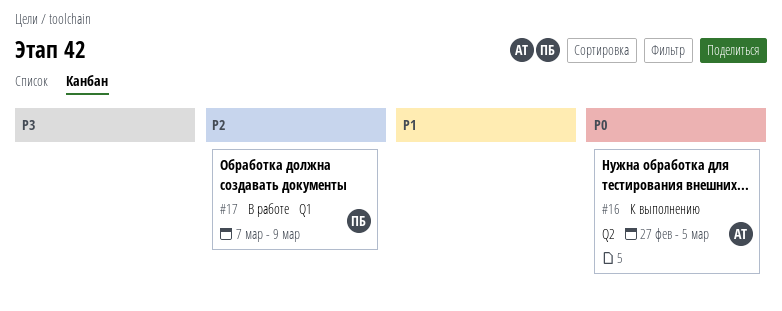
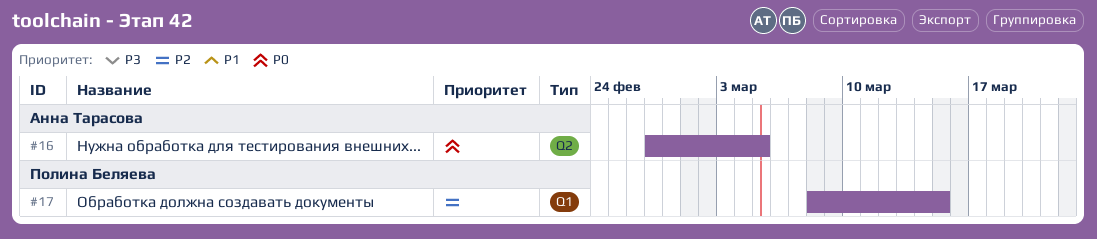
#17, start: Mar 7 -> Mar 8
#17, due: Mar 9 -> Mar 15

